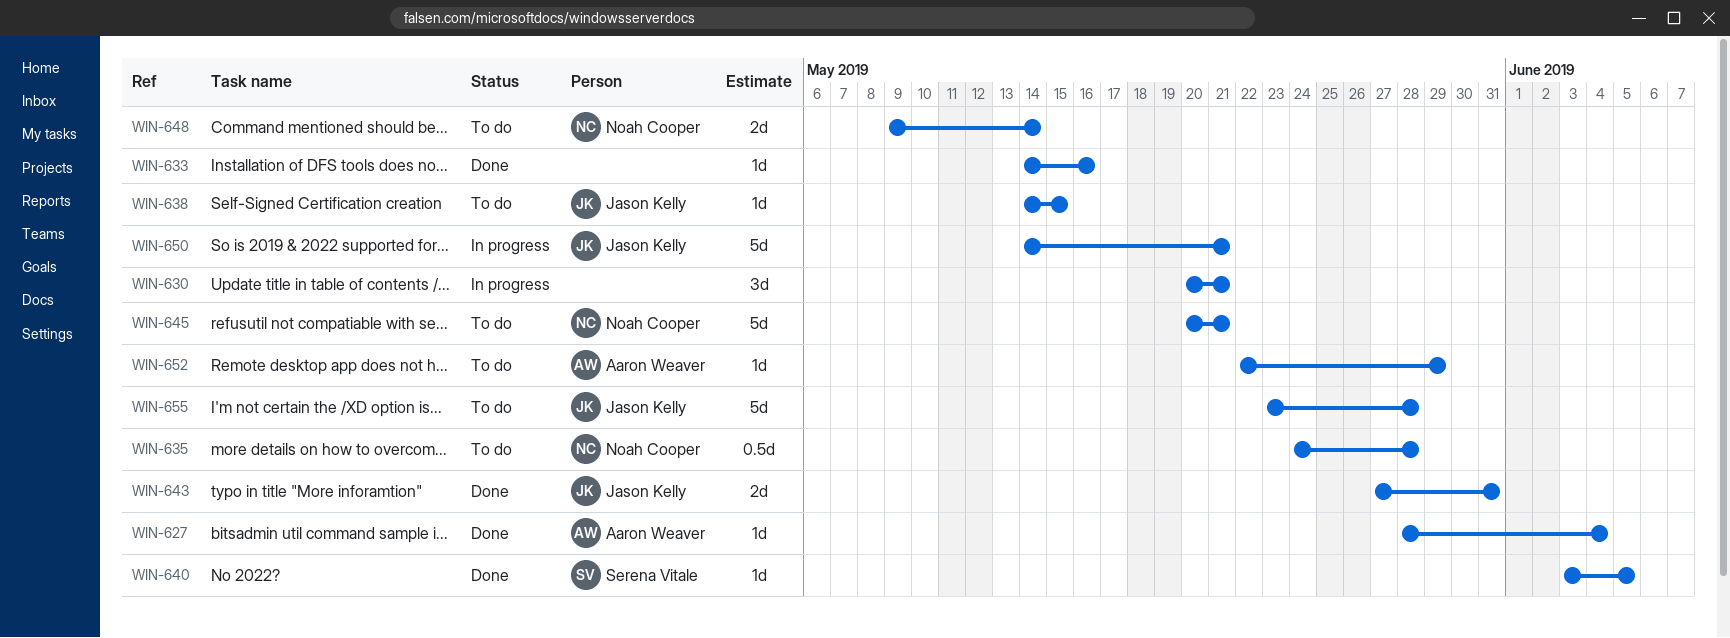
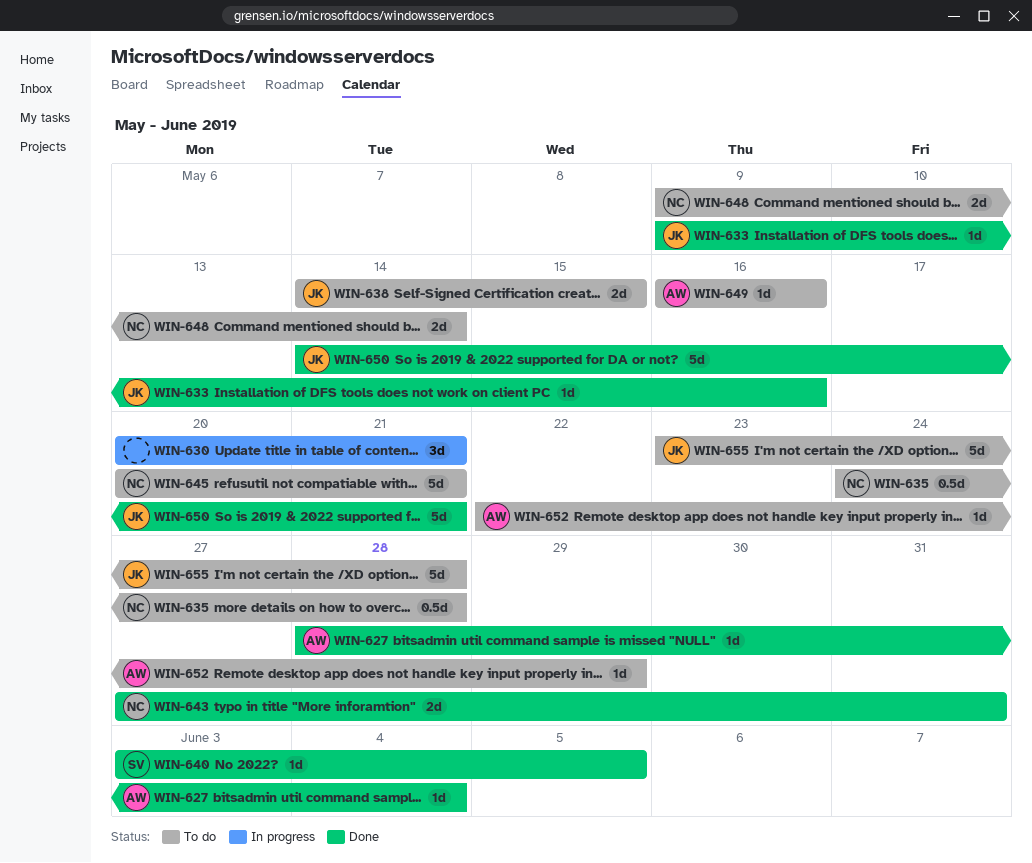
WIN-633, owner: none -> Jason Kelly
WIN-633, start: May 14 -> May 9
WIN-638, estimate: 1d -> 2d
WIN-643, owner: Jason Kelly -> Noah Cooper
WIN-649: none -> present
WIN-650, status: In progress -> Done

